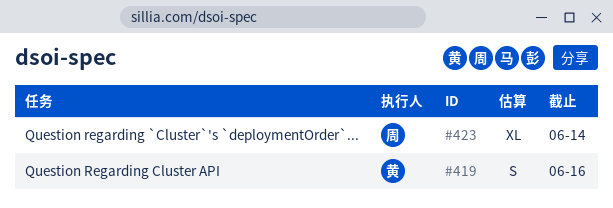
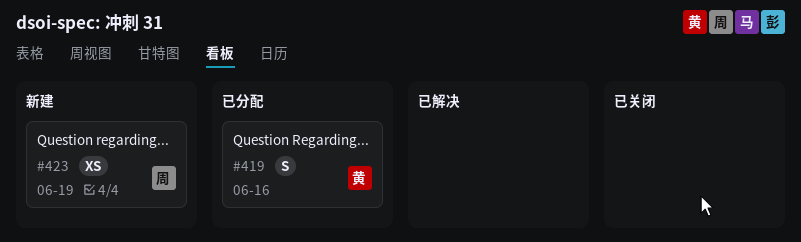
#423, estimate: XL -> XS
#423, due: Jun 14 -> Jun 19

